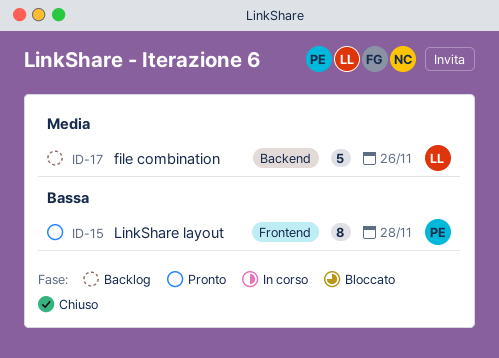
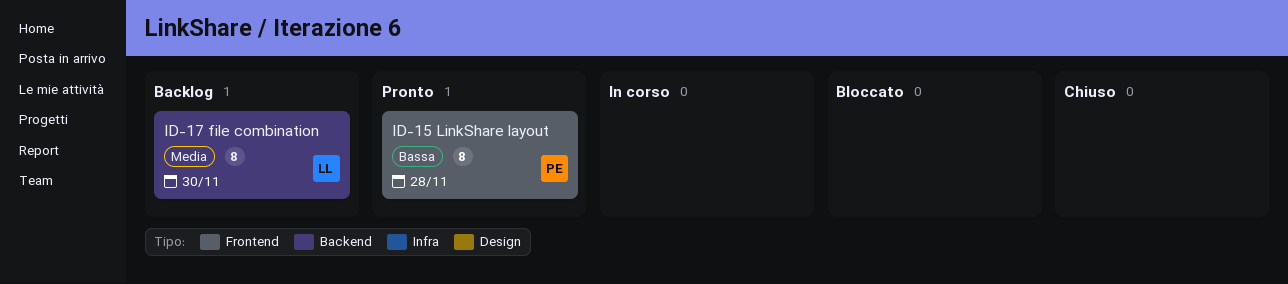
ID-17, estimate: 5 -> 8
ID-17, due: Nov 26 -> Nov 30

